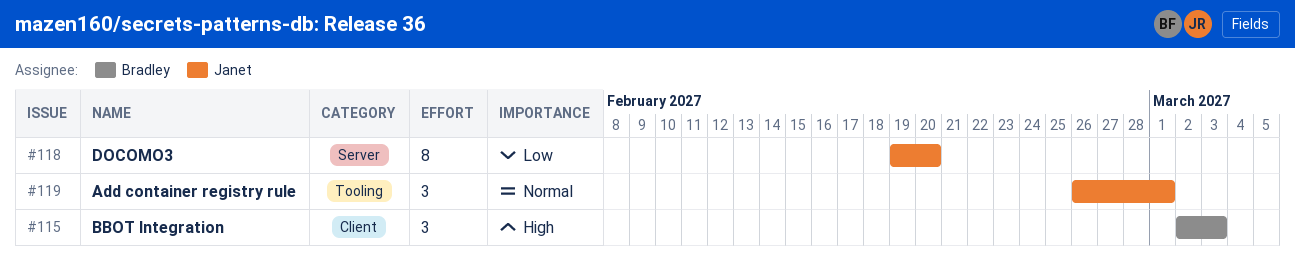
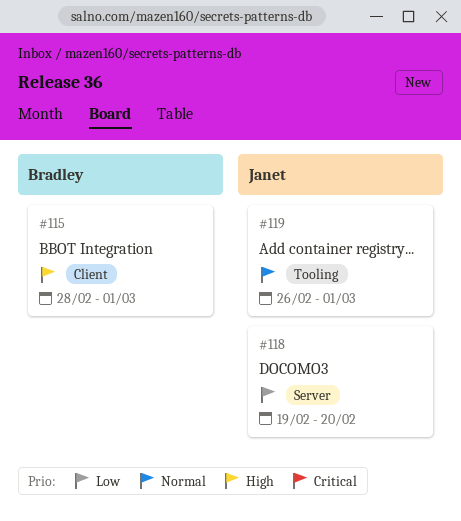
#115, start: Mar 2 -> Feb 28
#115, due: Mar 3 -> Mar 1

